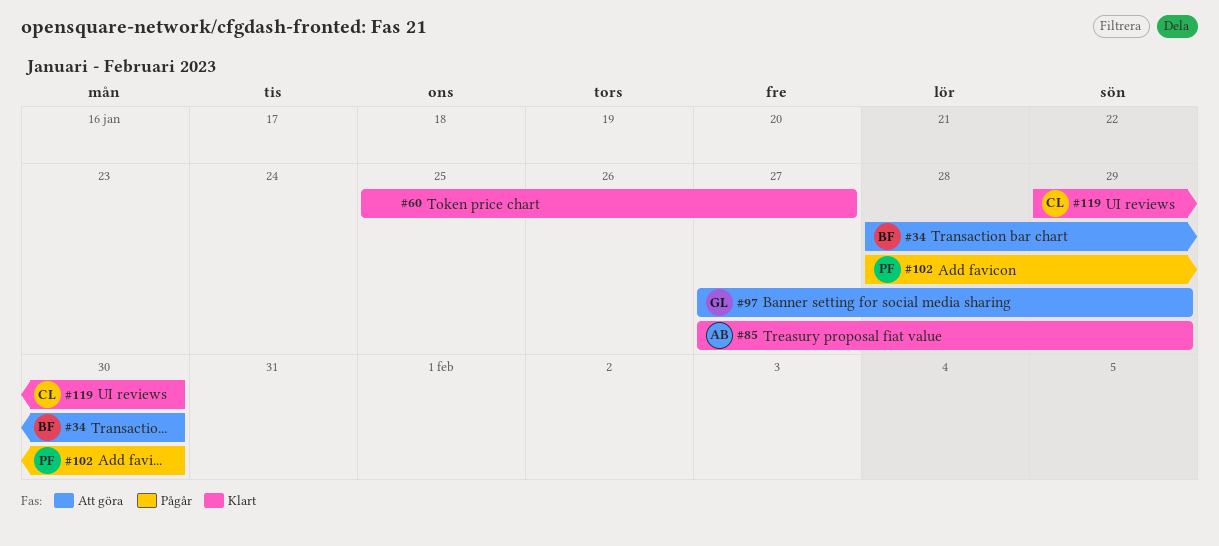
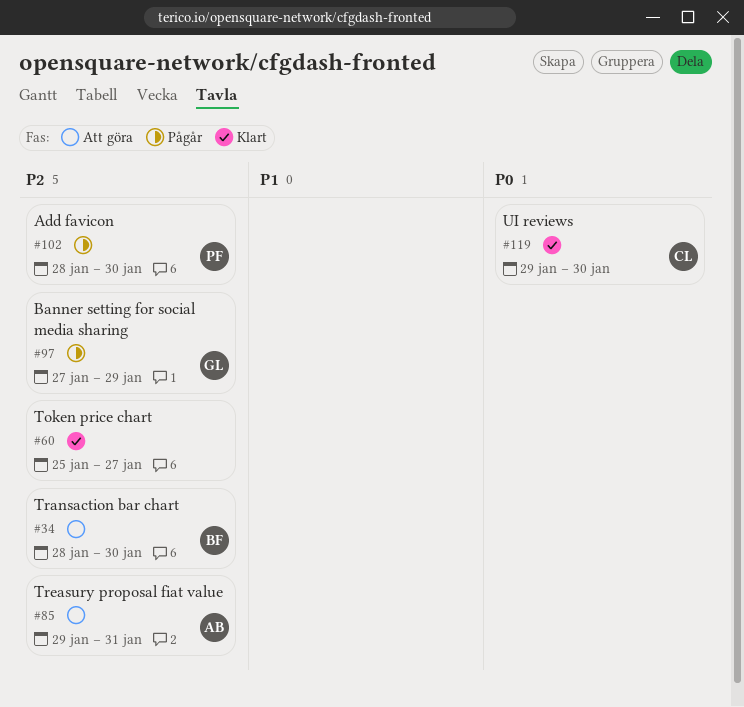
#85, status: Klart -> Att göra
#85, start: Jan 27 -> Jan 29
#85, due: Jan 29 -> Jan 31
#97, status: Att göra -> Pågår

